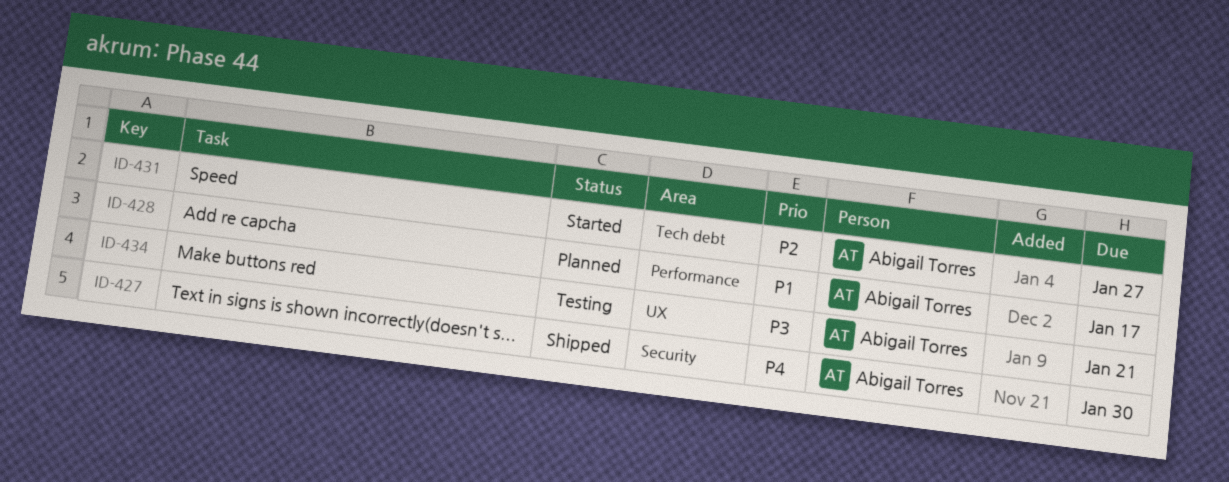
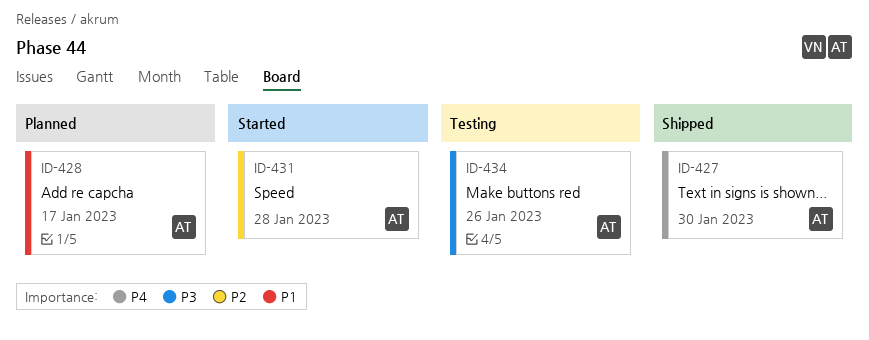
ID-431, due: Jan 27 -> Jan 28
ID-434, due: Jan 21 -> Jan 26

